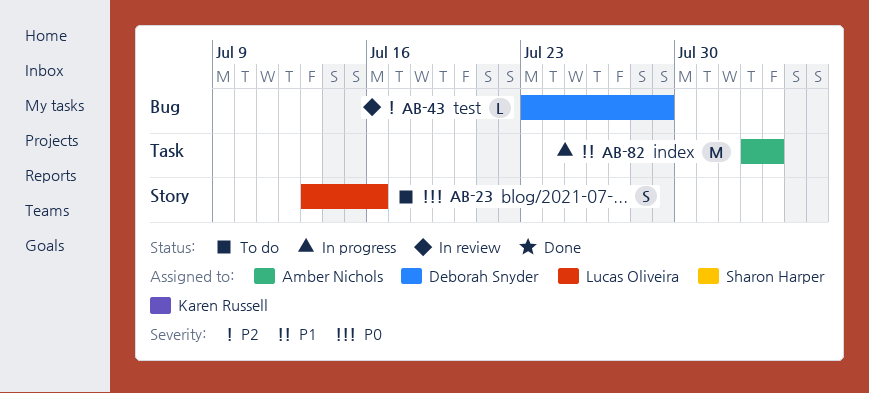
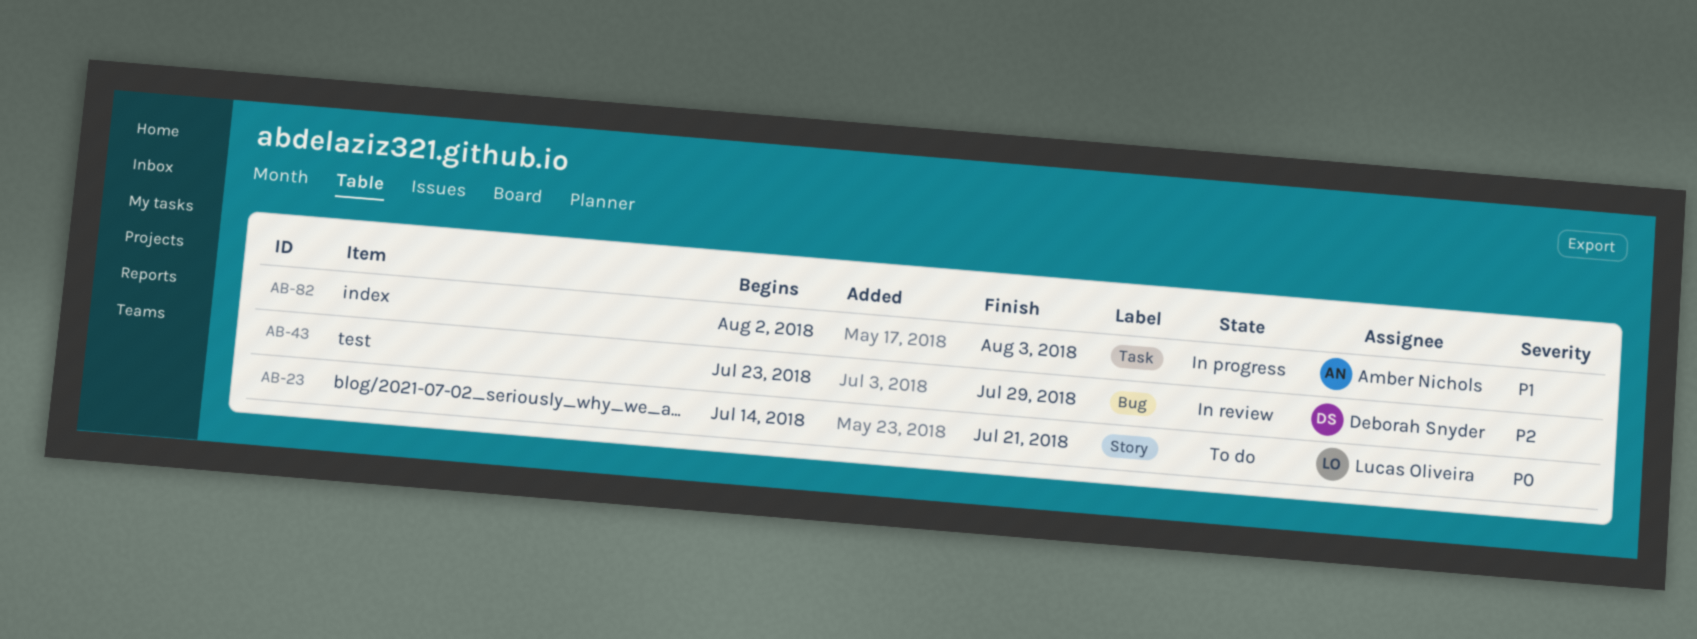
AB-23, start: Jul 13 -> Jul 14
AB-23, due: Jul 16 -> Jul 21

